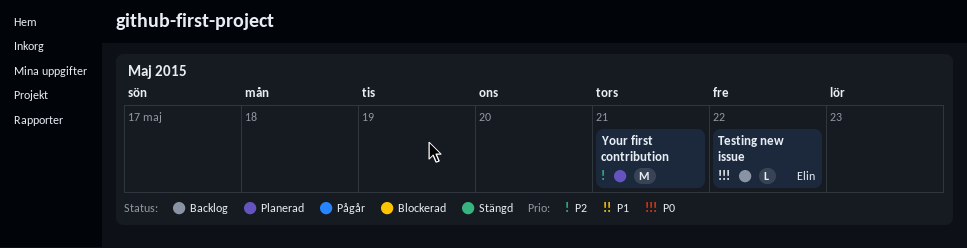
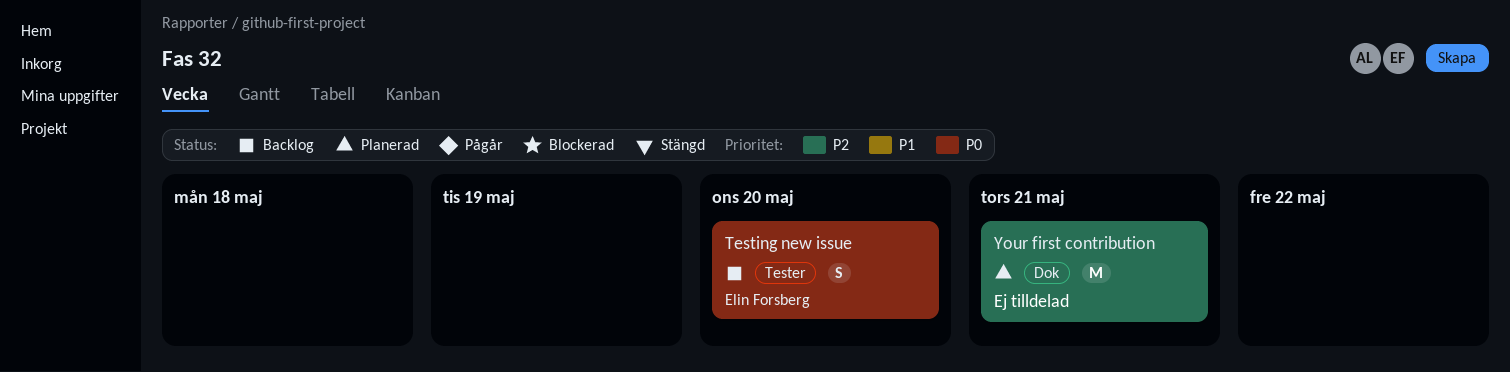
Testing new issue, estimate: L -> S
Testing new issue, due: May 22 -> May 20

